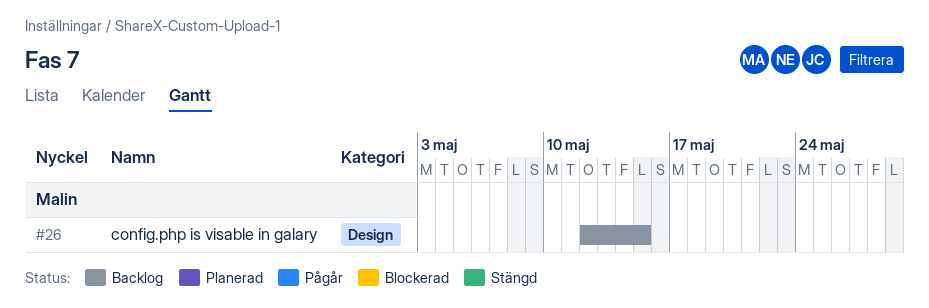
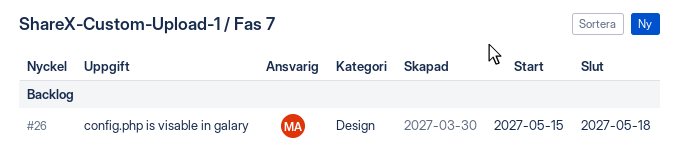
#26, start: May 12 -> May 15
#26, due: May 15 -> May 18

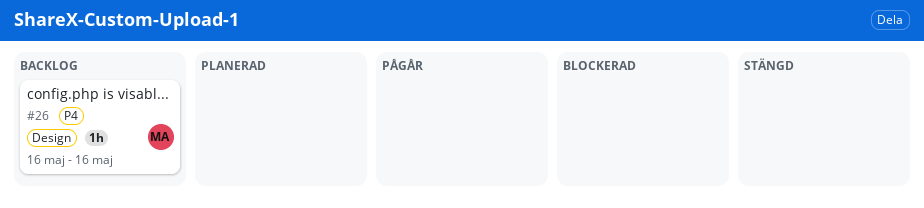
#26, start: May 15 -> May 16
#26, due: May 18 -> May 16

